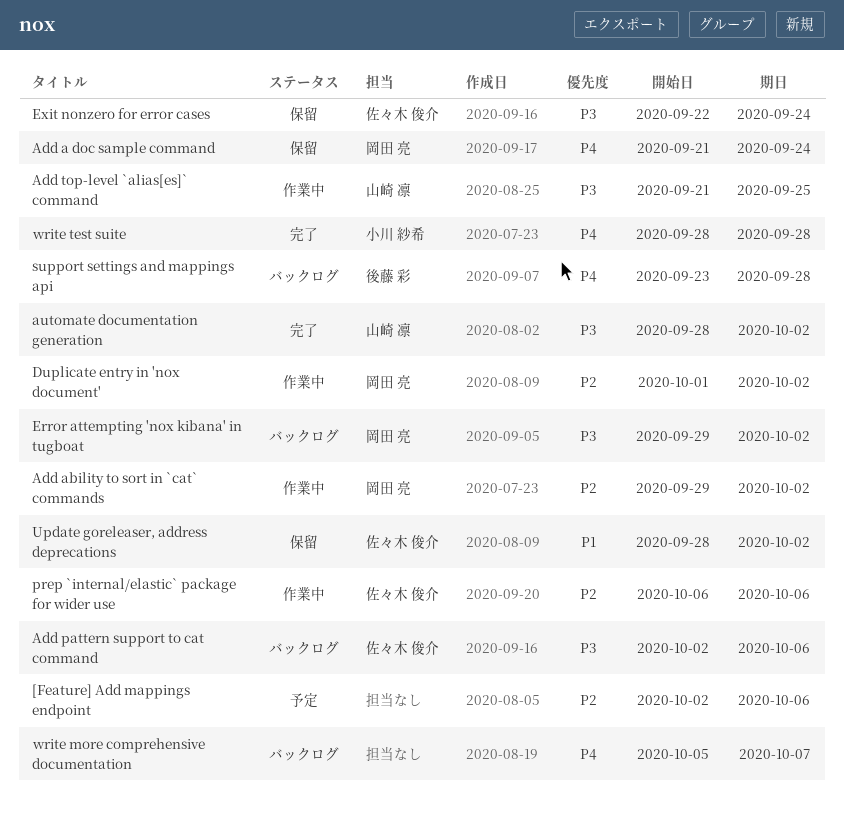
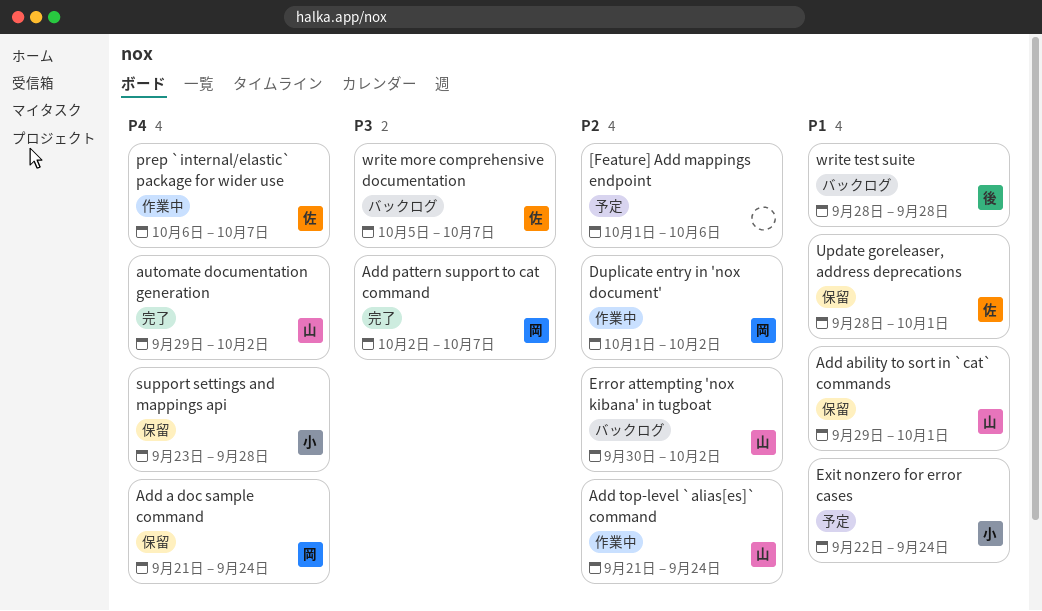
[Feature] Add mappings endpoint, start: Oct 2 -> Oct 1
Add ability to sort in `cat` commands, status: 作業中 -> 保留
Add ability to sort in `cat` commands, owner: 岡田 亮 -> 山崎 凛
Add ability to sort in `cat` commands, priority: P2 -> P1
Add ability to sort in `cat` commands, due: Oct 2 -> Oct 1
Add pattern support to cat command, status: バックログ -> 完了
Add pattern support to cat command, owner: 佐々木 俊介 -> 岡田 亮
Add pattern support to cat command, due: Oct 6 -> Oct 7
Add top-level `alias[es]` command, priority: P3 -> P2
Add top-level `alias[es]` command, due: Sep 25 -> Sep 24
automate documentation generation, priority: P3 -> P4
automate documentation generation, start: Sep 28 -> Sep 29
Error attempting 'nox kibana' in tugboat, owner: 岡田 亮 -> 山崎 凛
Error attempting 'nox kibana' in tugboat, priority: P3 -> P2
Error attempting 'nox kibana' in tugboat, start: Sep 29 -> Sep 30
Exit nonzero for error cases, status: 保留 -> 予定
Exit nonzero for error cases, owner: 佐々木 俊介 -> 小川 紗希
Exit nonzero for error cases, priority: P3 -> P1
prep `internal/elastic` package for wider use, priority: P2 -> P4
prep `internal/elastic` package for wider use, due: Oct 6 -> Oct 7
support settings and mappings api, status: バックログ -> 保留
support settings and mappings api, owner: 後藤 彩 -> 小川 紗希
Update goreleaser, address deprecations, due: Oct 2 -> Oct 1
write more comprehensive documentation, owner: none -> 佐々木 俊介
write more comprehensive documentation, priority: P4 -> P3
write test suite, status: 完了 -> バックログ
write test suite, owner: 小川 紗希 -> 後藤 彩
write test suite, priority: P4 -> P1

